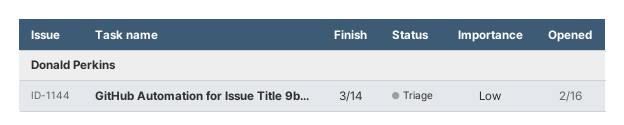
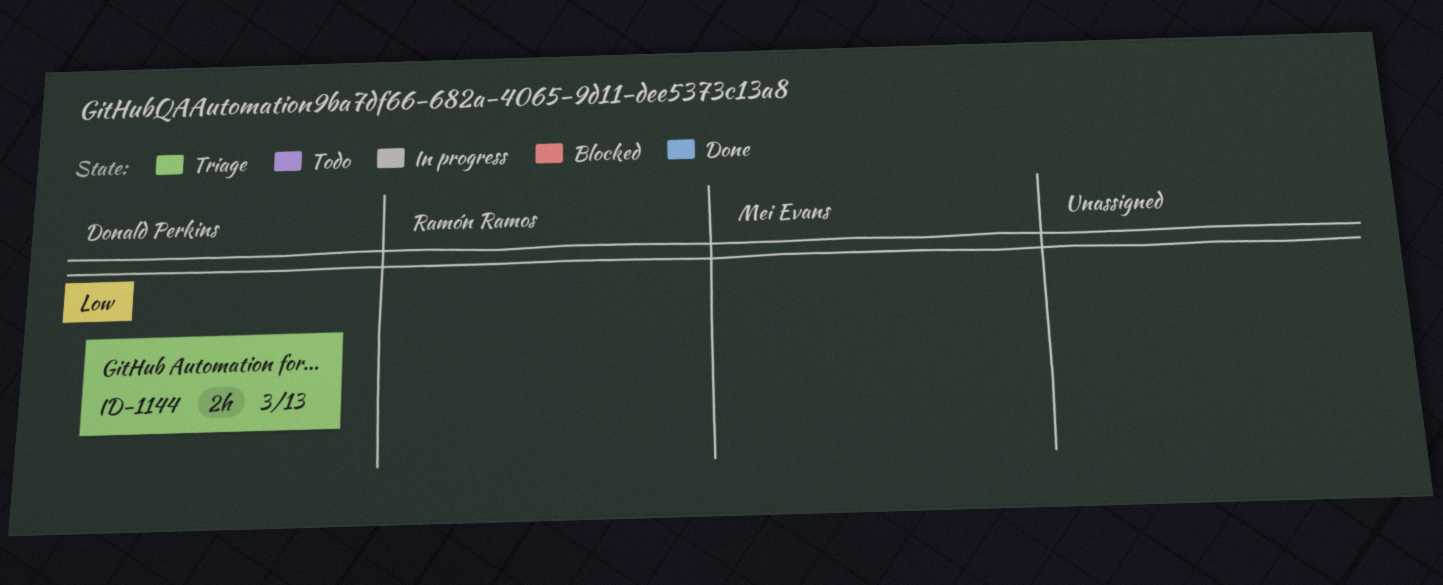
ID-1144, due: Mar 14 -> Mar 13

